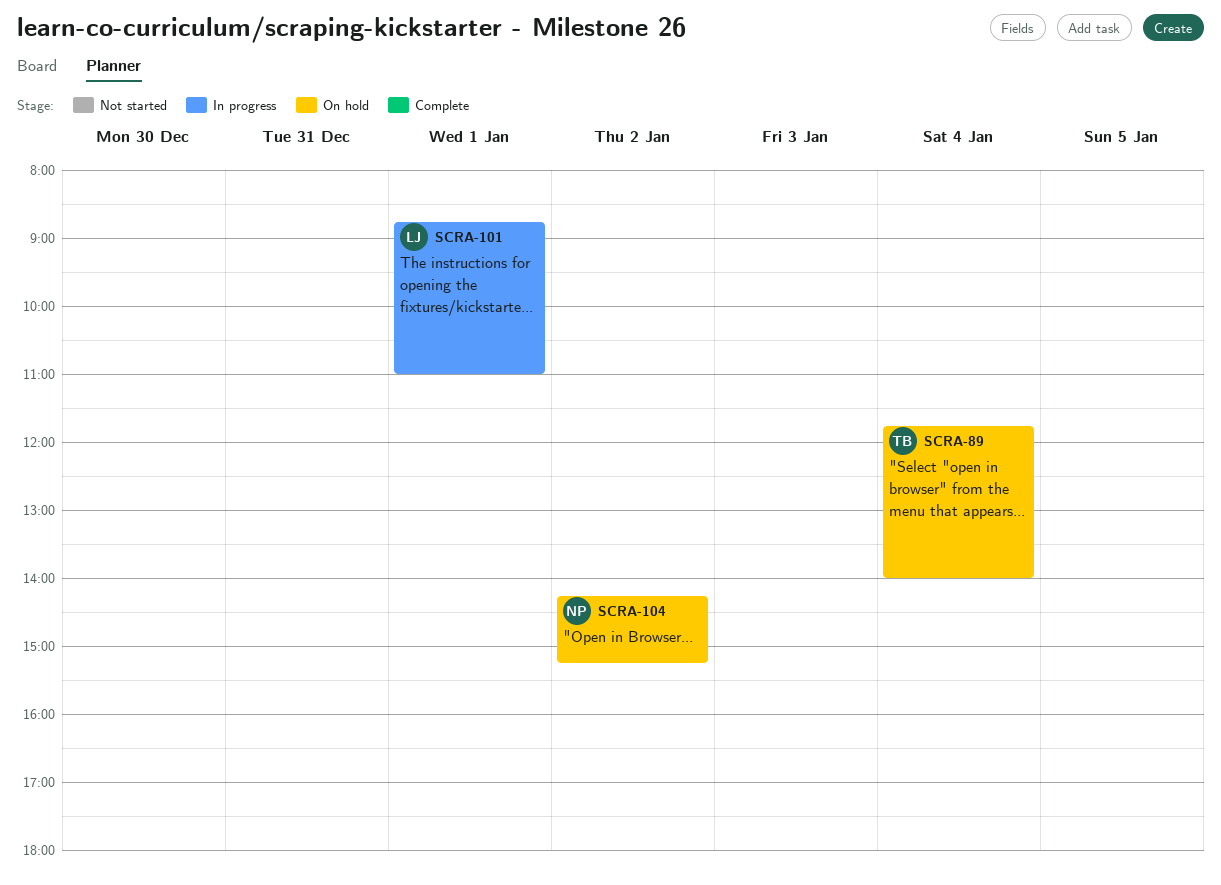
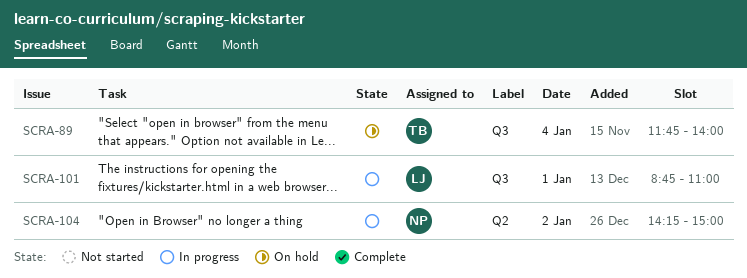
SCRA-104, status: On hold -> In progress
SCRA-104, ends: 15:15 -> 15:00

